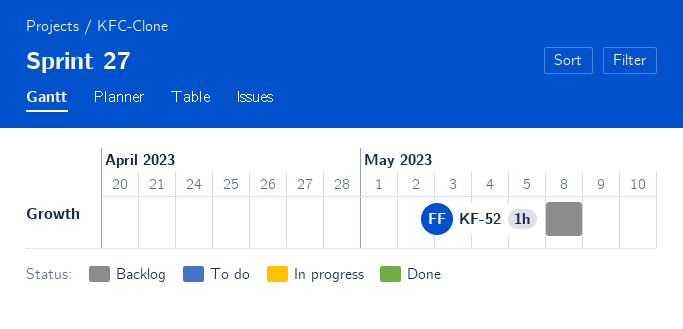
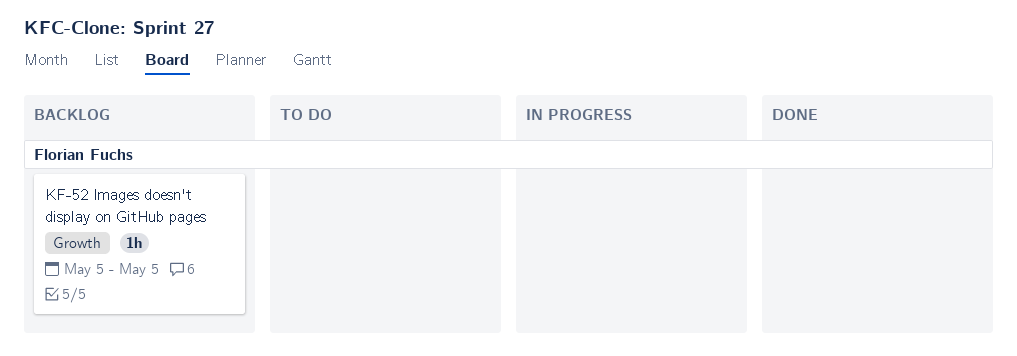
KF-52, start: May 8 -> May 5
KF-52, due: May 8 -> May 5

